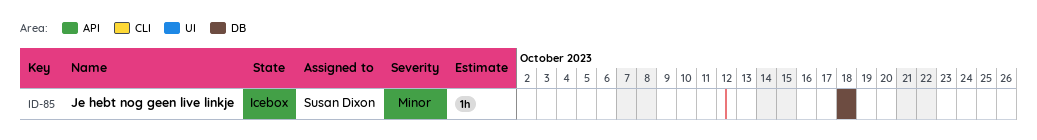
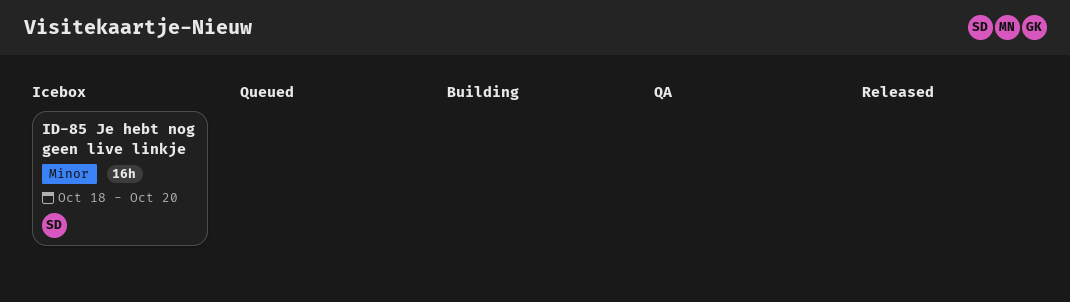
ID-85, estimate: 1h -> 16h
ID-85, due: Oct 18 -> Oct 20

